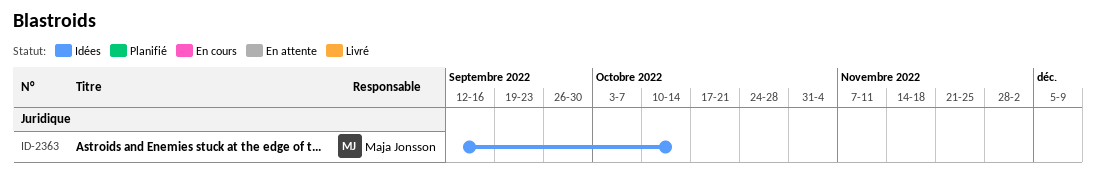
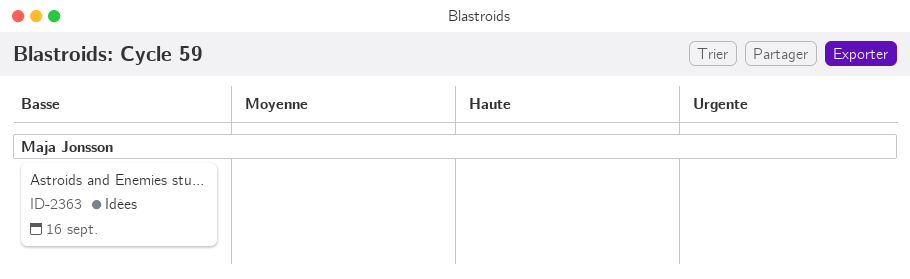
ID-2363, due: Oct 14 -> Sep 16

